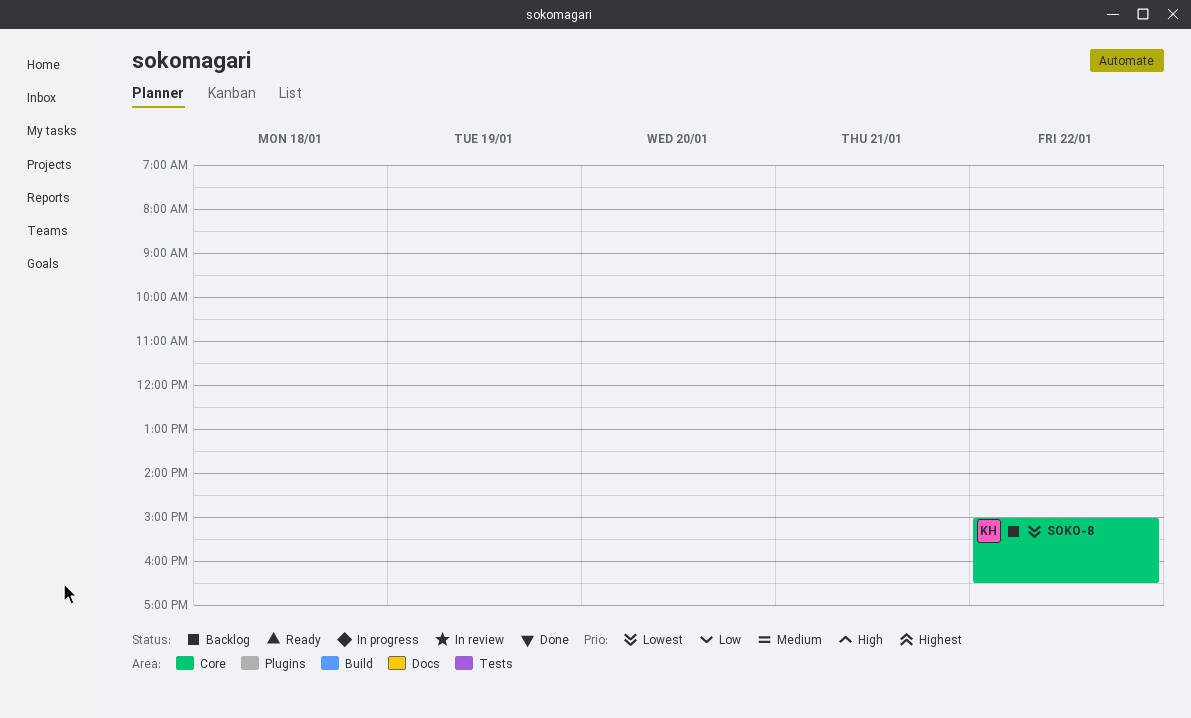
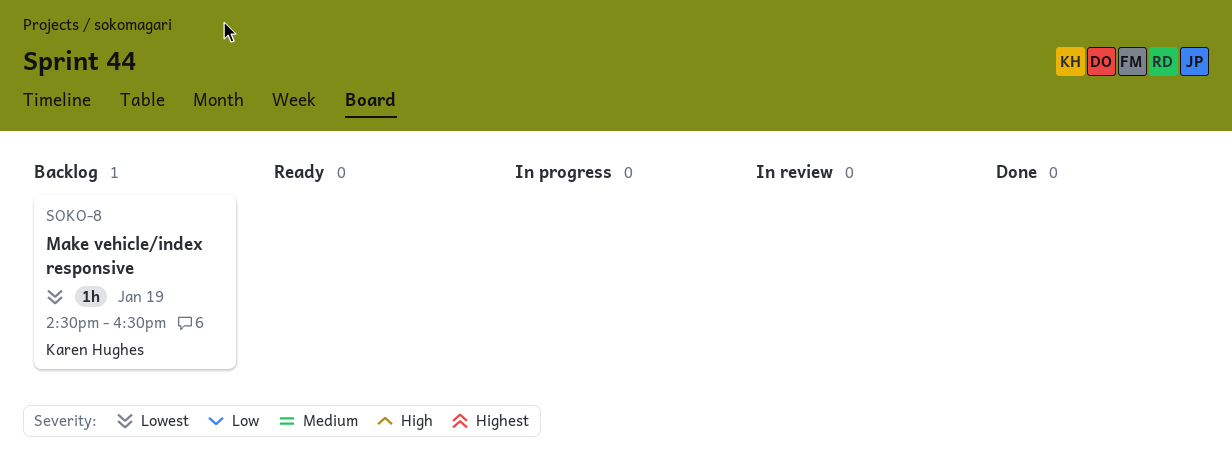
SOKO-8, day: Jan 22 -> Jan 19
SOKO-8, begins: 15:00 -> 14:30

